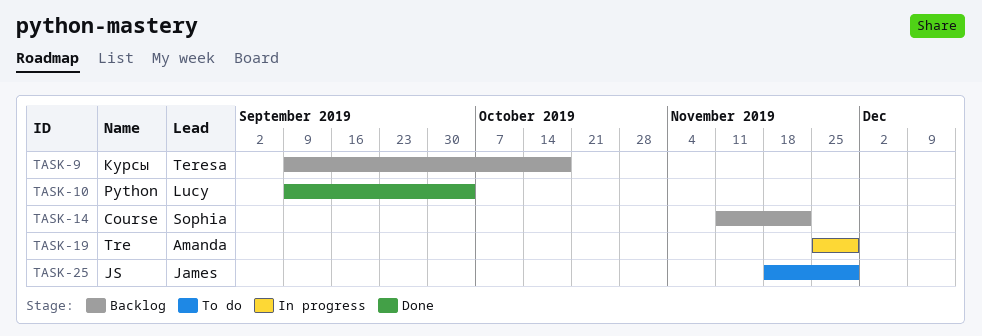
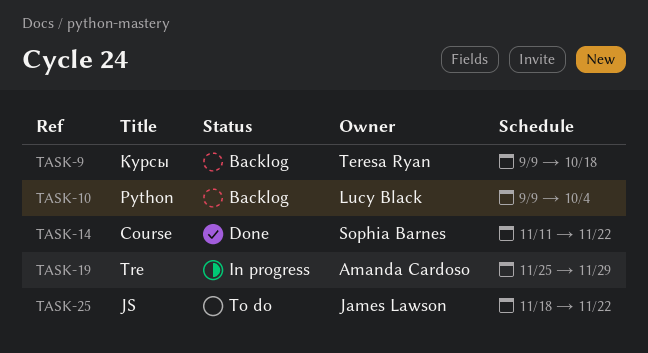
TASK-10, status: Done -> Backlog
TASK-14, status: Backlog -> Done
TASK-25, due: Nov 29 -> Nov 22

